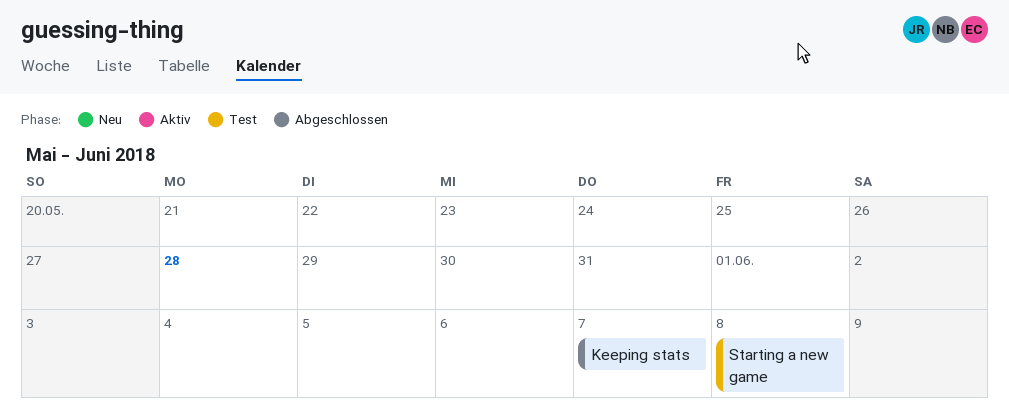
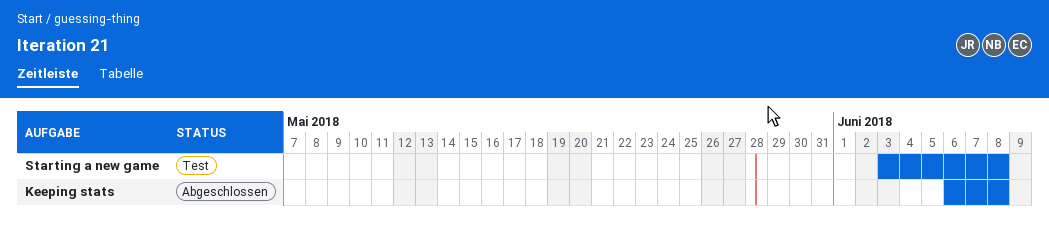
Keeping stats, due: Jun 7 -> Jun 8

